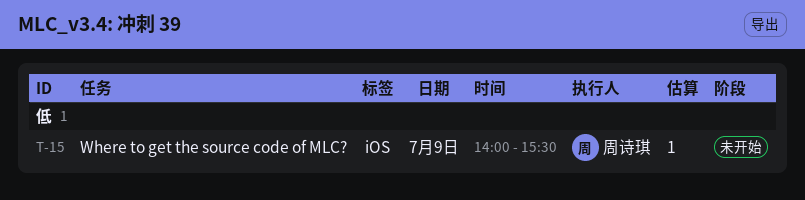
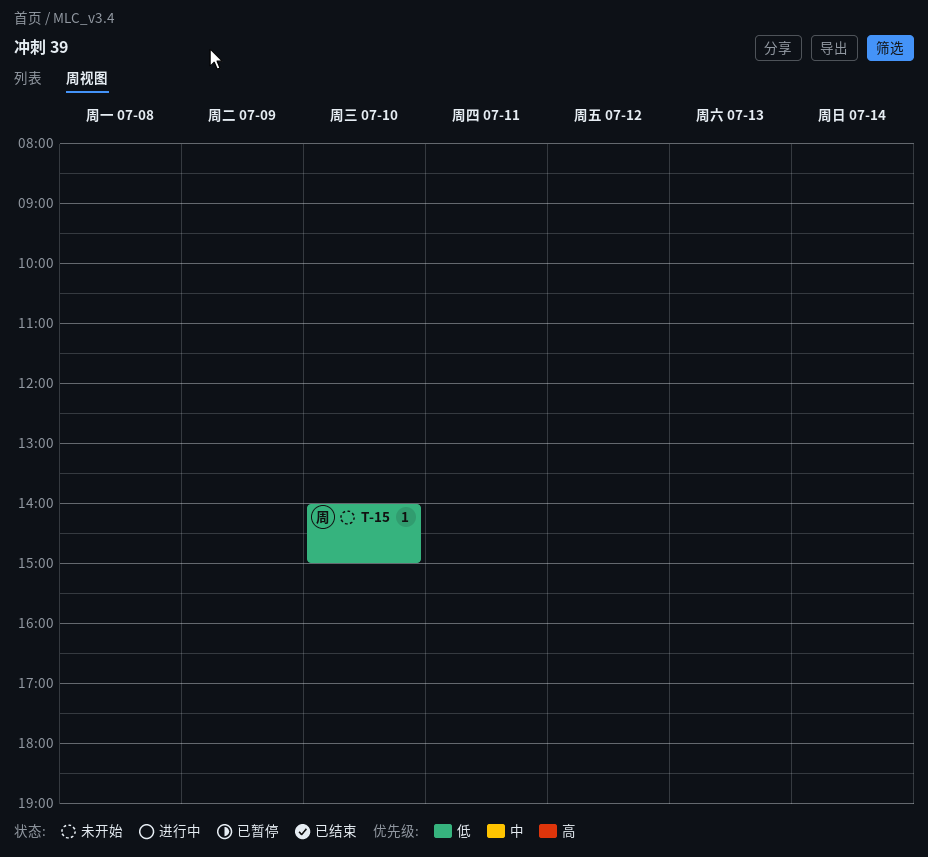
T-15, day: Jul 9 -> Jul 10
T-15, ends: 15:30 -> 15:00

